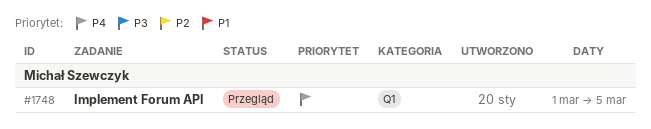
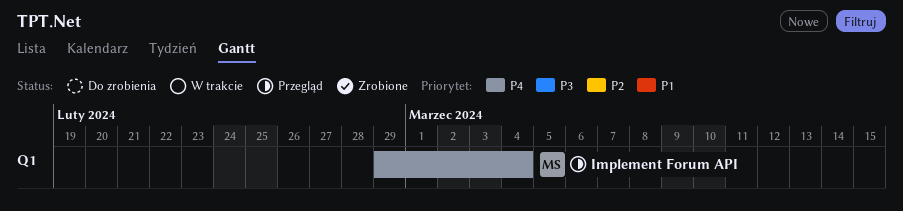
Implement Forum API, start: Mar 1 -> Feb 29
Implement Forum API, due: Mar 5 -> Mar 4

